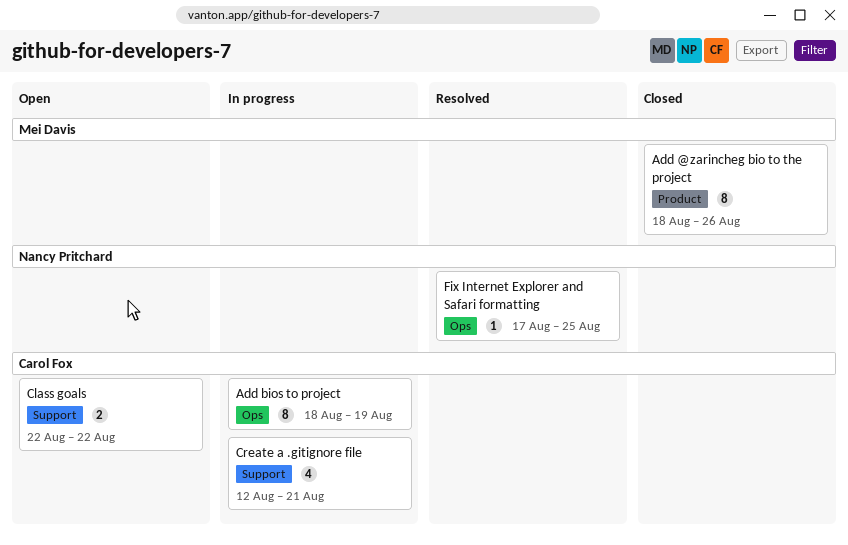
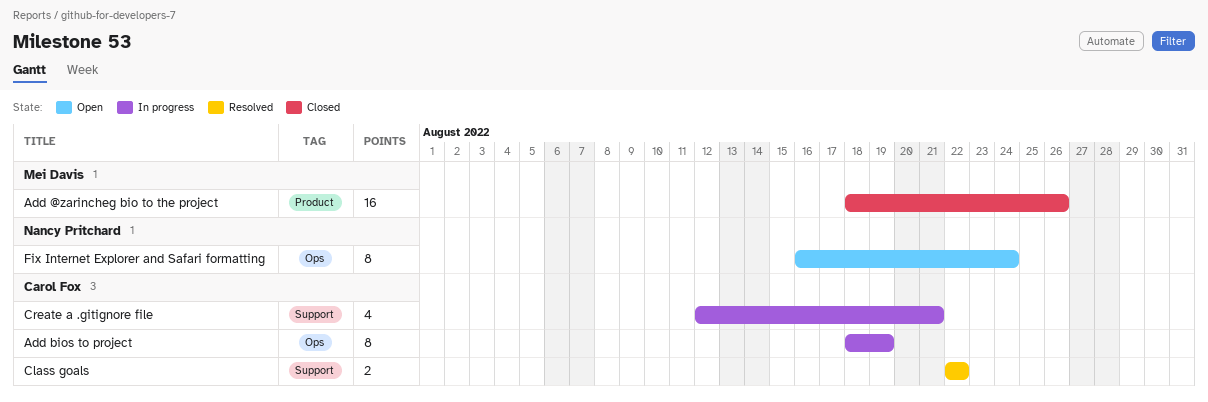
Add @zarincheg bio to the project, estimate: 8 -> 16
Class goals, status: Open -> Resolved
Fix Internet Explorer and Safari formatting, status: Resolved -> Open
Fix Internet Explorer and Safari formatting, estimate: 1 -> 8
Fix Internet Explorer and Safari formatting, start: Aug 17 -> Aug 16
Fix Internet Explorer and Safari formatting, due: Aug 25 -> Aug 24

